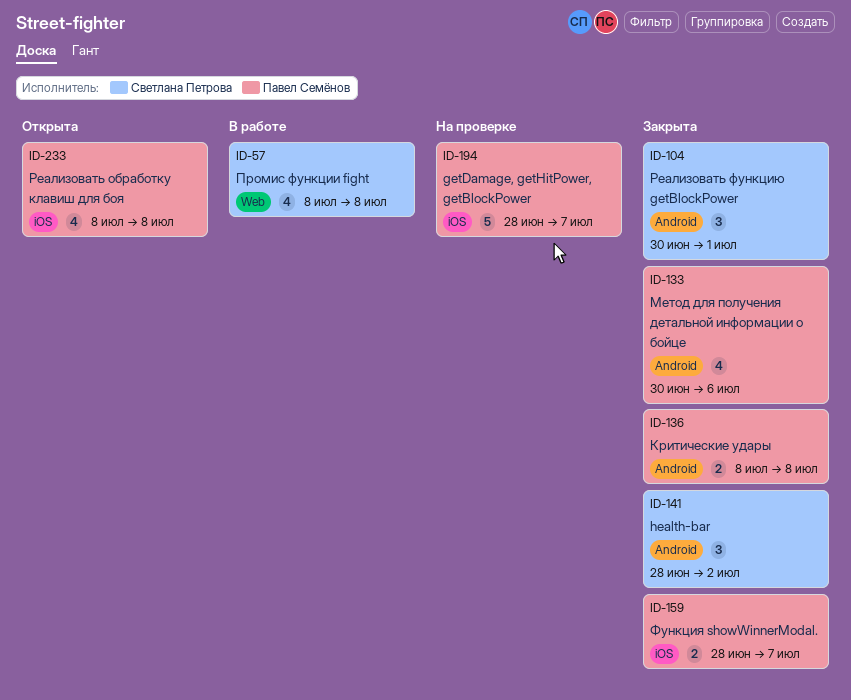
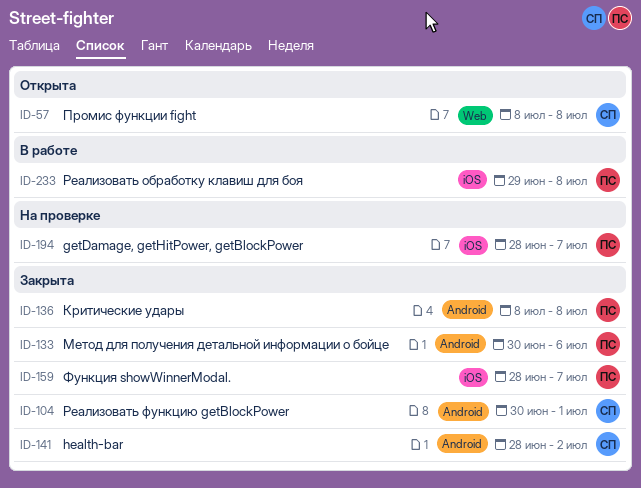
ID-57, status: В работе -> Открыта
ID-233, status: Открыта -> В работе
ID-233, start: Jul 8 -> Jun 29

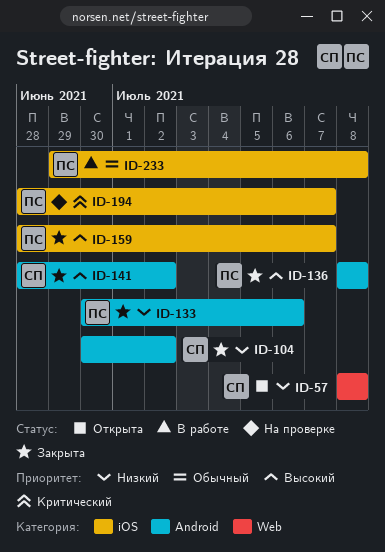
ID-104, due: Jul 1 -> Jul 2

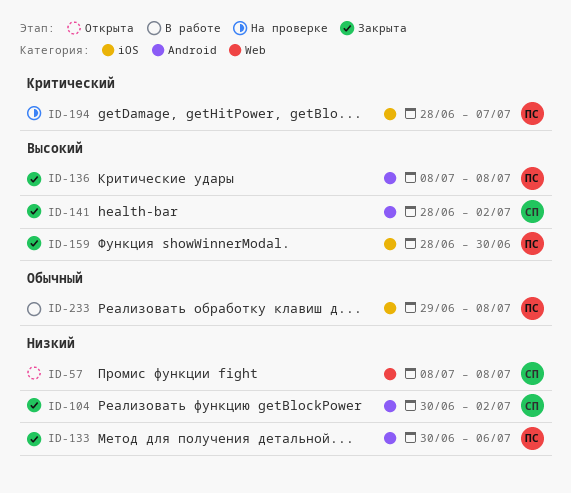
ID-159, due: Jul 7 -> Jun 30

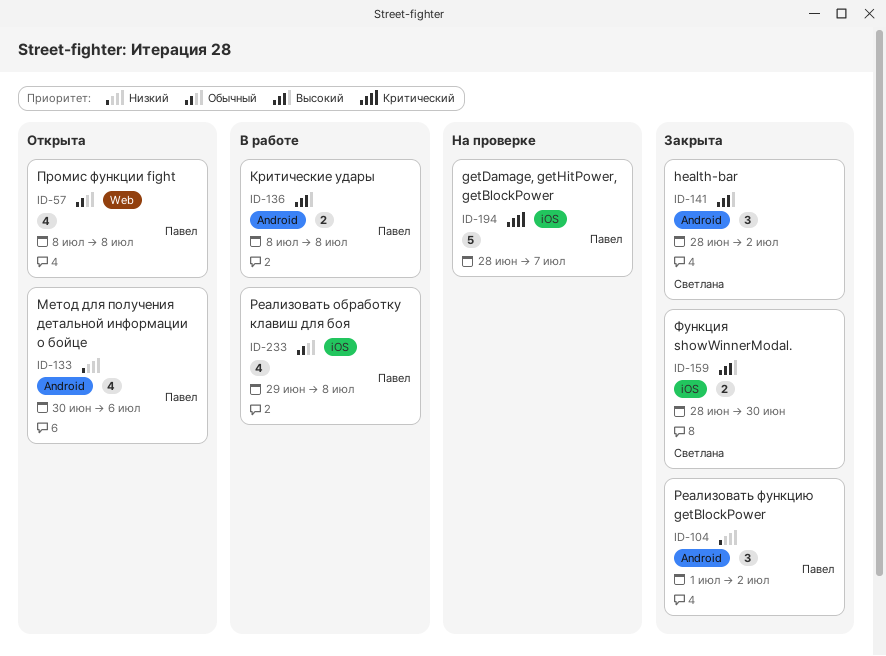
ID-57, owner: Светлана -> Павел
ID-57, priority: Низкий -> Обычный
ID-104, owner: Светлана -> Павел
ID-104, start: Jun 30 -> Jul 1
ID-133, status: Закрыта -> Открыта
ID-136, status: Закрыта -> В работе
ID-159, owner: Павел -> Светлана

